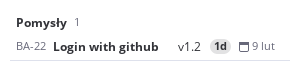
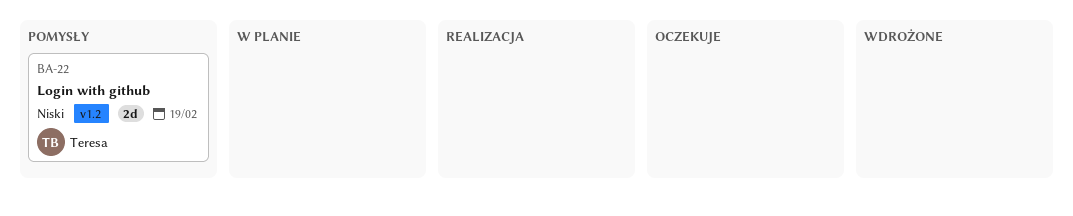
BA-22, estimate: 1d -> 2d
BA-22, due: Feb 9 -> Feb 19

